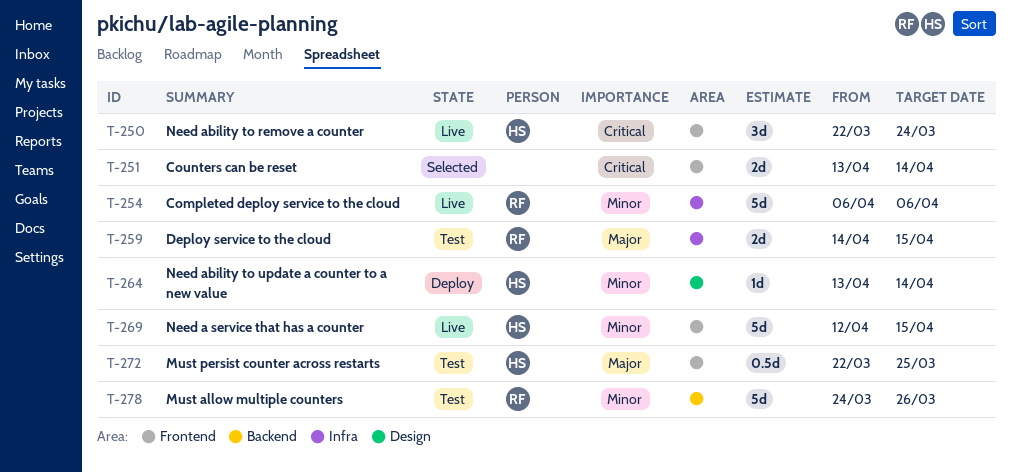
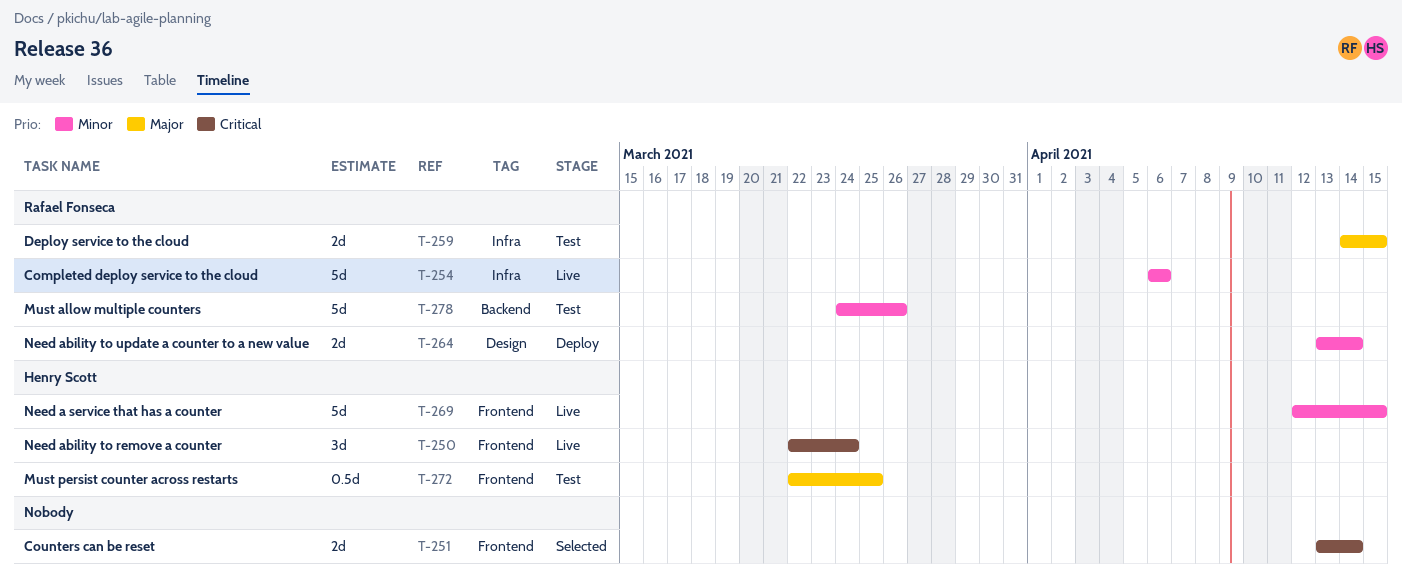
T-264, owner: Henry Scott -> Rafael Fonseca
T-264, estimate: 1d -> 2d

